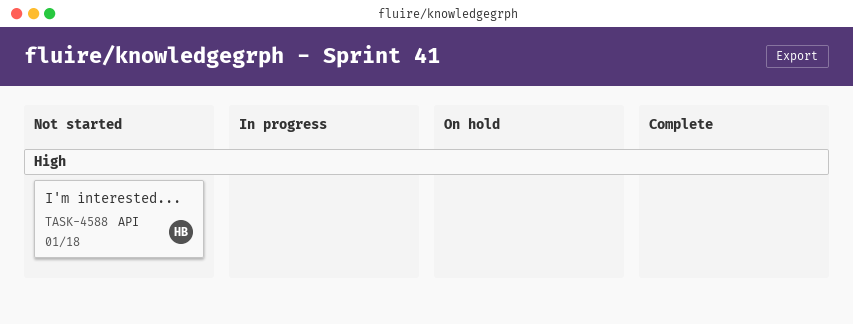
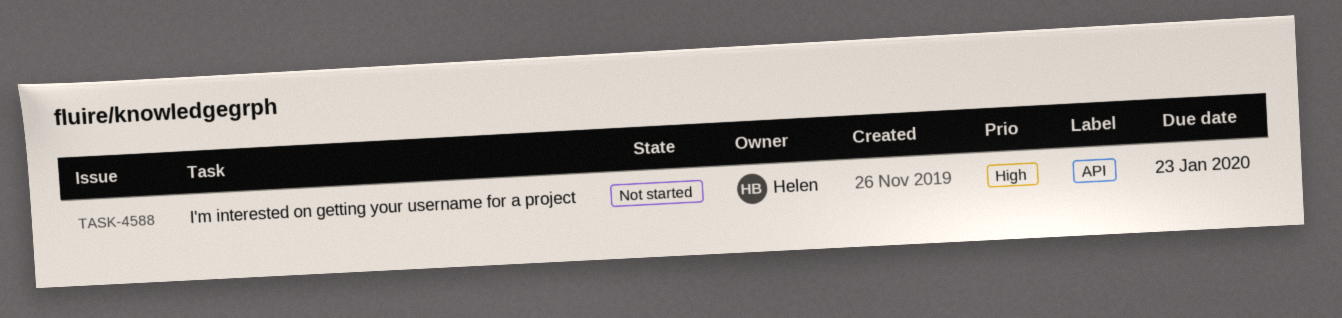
TASK-4588, due: Jan 18 -> Jan 23

